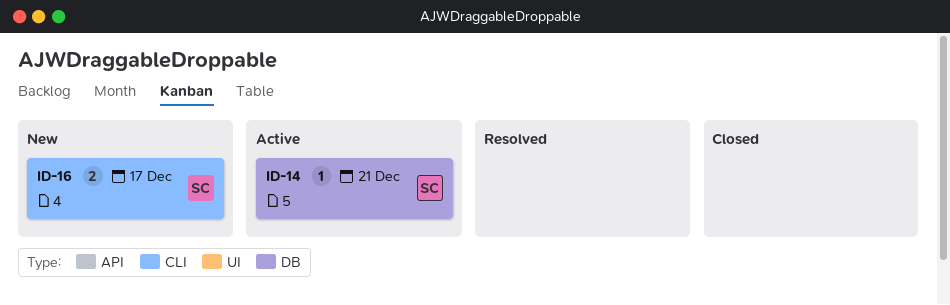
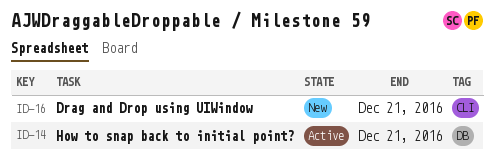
ID-16, due: Dec 17 -> Dec 21

